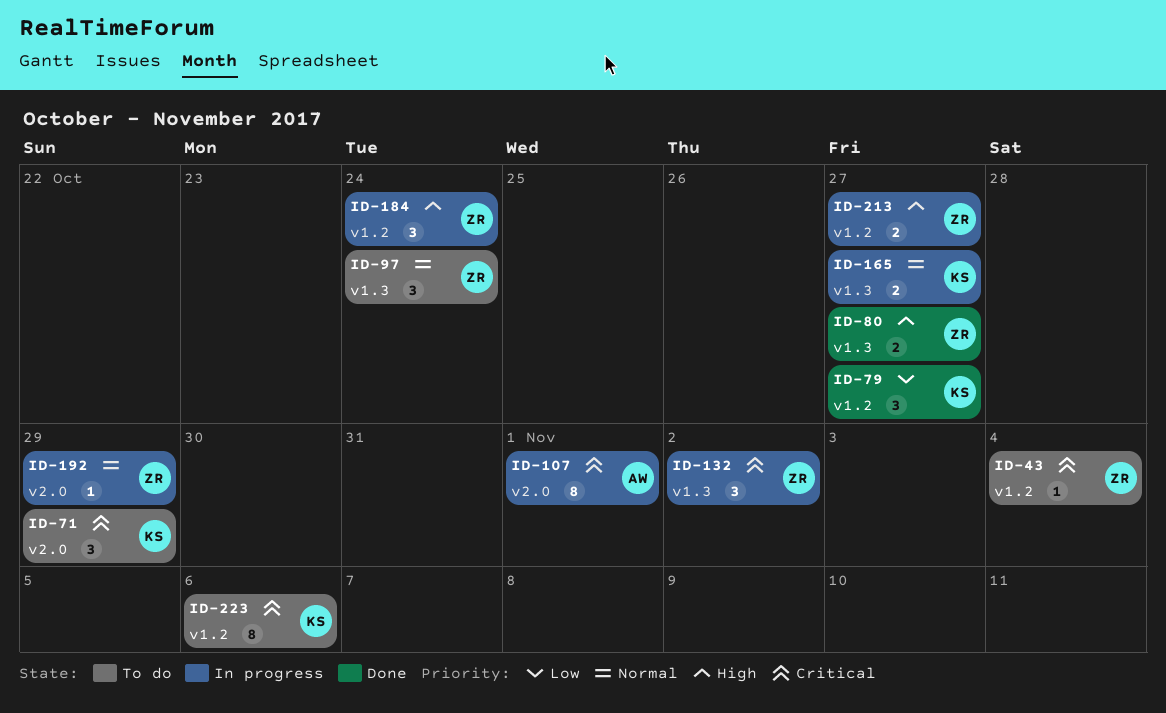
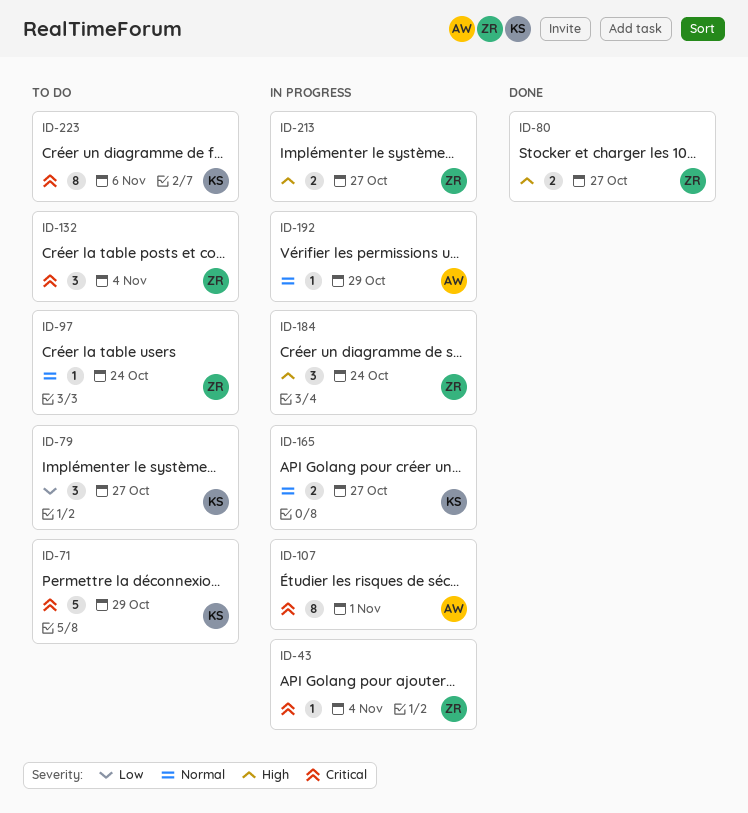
ID-43, status: To do -> In progress
ID-71, estimate: 3 -> 5
ID-79, status: Done -> To do
ID-97, estimate: 3 -> 1
ID-132, status: In progress -> To do
ID-132, due: Nov 2 -> Nov 4
ID-192, owner: ZR -> AW

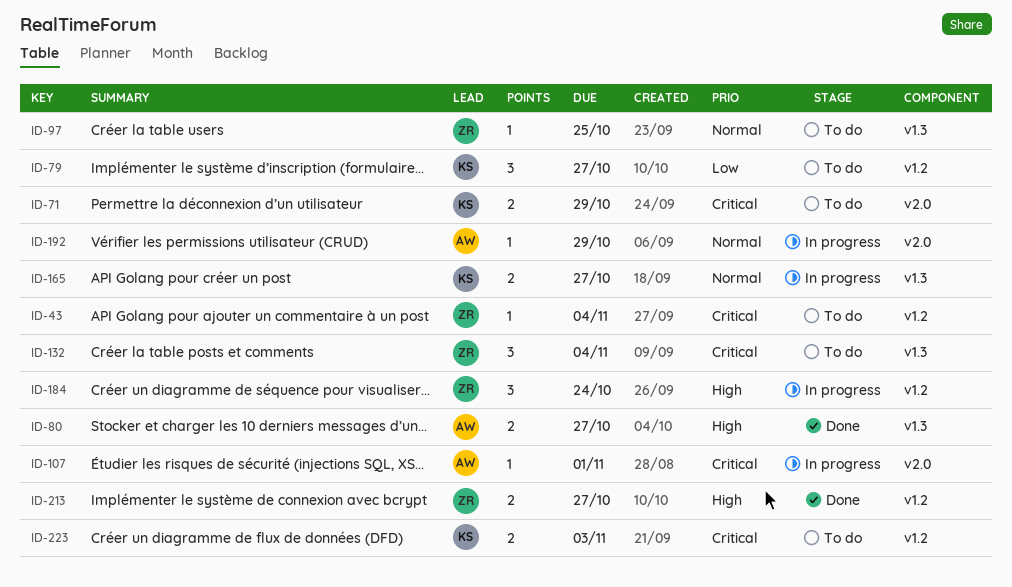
ID-43, status: In progress -> To do
ID-71, estimate: 5 -> 2
ID-80, owner: ZR -> AW
ID-97, due: Oct 24 -> Oct 25
ID-107, estimate: 8 -> 1
ID-213, status: In progress -> Done
ID-223, estimate: 8 -> 2
ID-223, due: Nov 6 -> Nov 3

